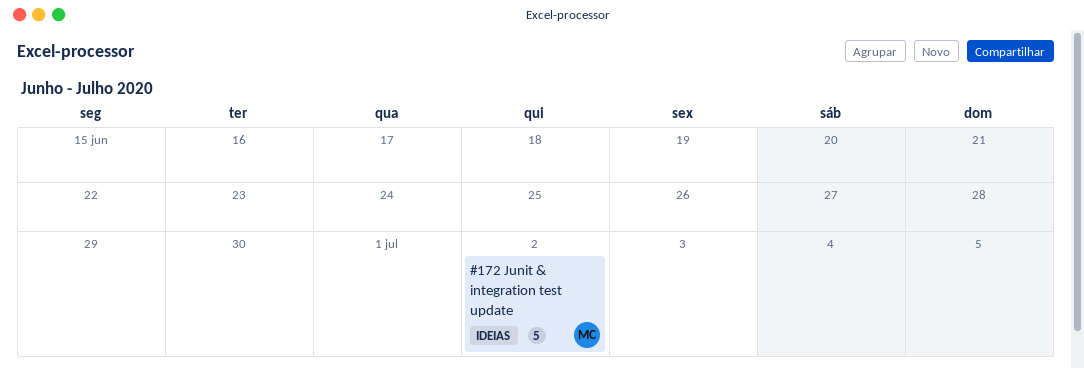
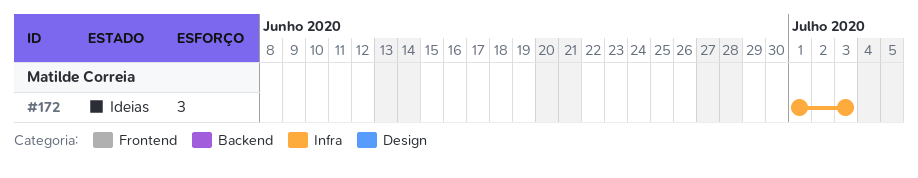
#172, estimate: 5 -> 3
#172, due: Jul 2 -> Jul 3

